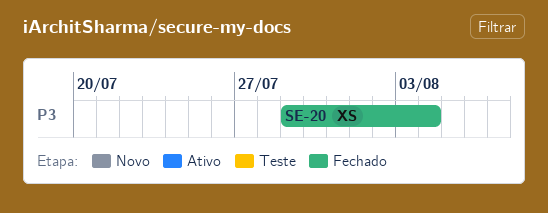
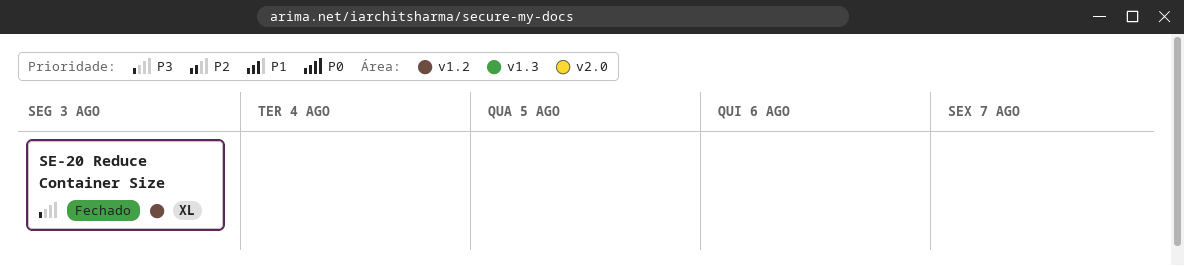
SE-20, estimate: XS -> XL
SE-20, due: Aug 4 -> Aug 3

